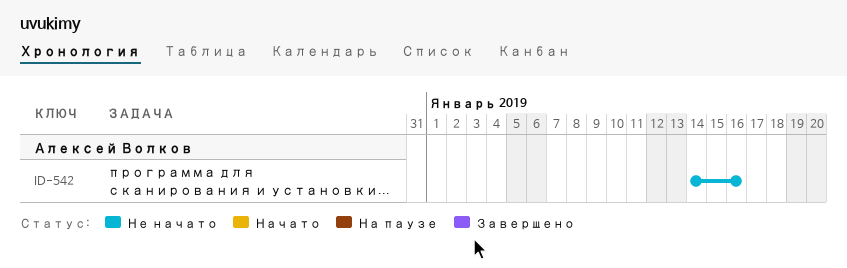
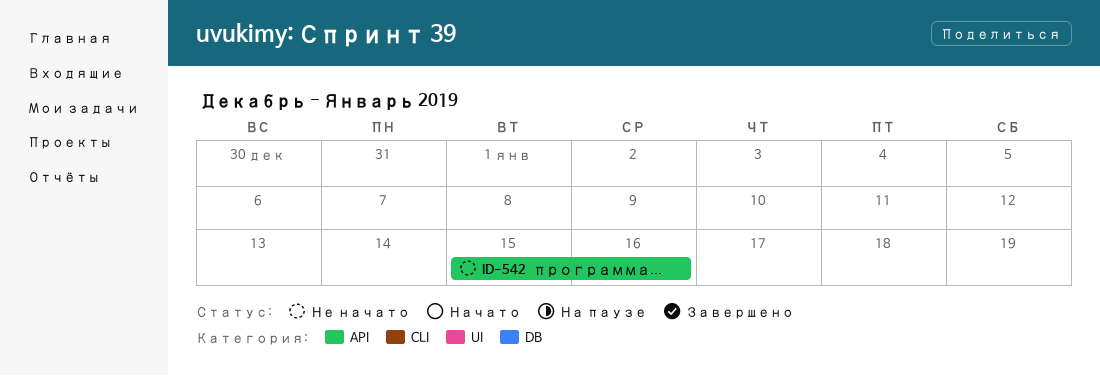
ID-542, start: Jan 14 -> Jan 15

